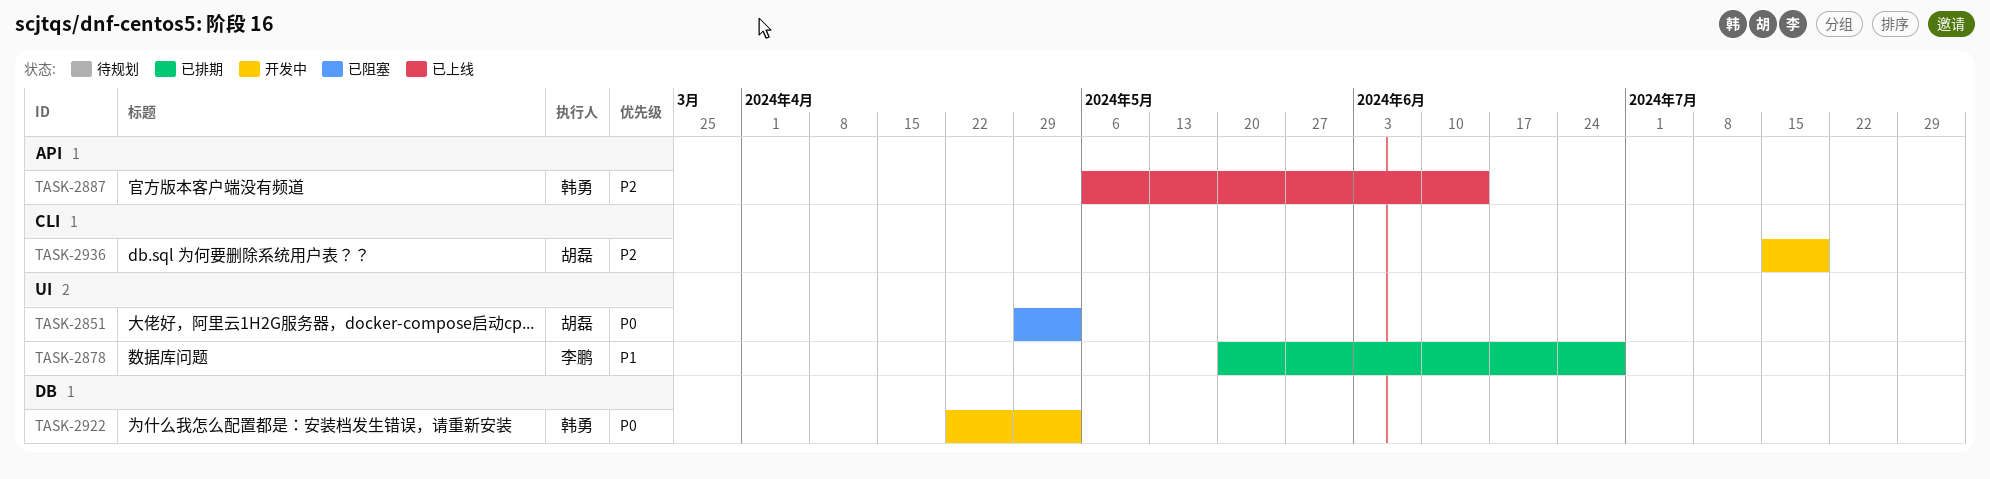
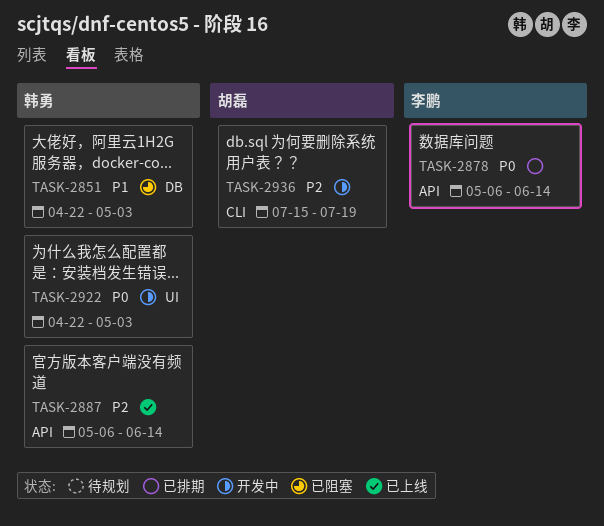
TASK-2851, owner: 胡磊 -> 韩勇
TASK-2851, priority: P0 -> P1
TASK-2851, label: UI -> DB
TASK-2851, start: Apr 29 -> Apr 22
TASK-2878, priority: P1 -> P0
TASK-2878, label: UI -> API
TASK-2878, start: May 20 -> May 6
TASK-2878, due: Jun 28 -> Jun 14
TASK-2922, label: DB -> UI

